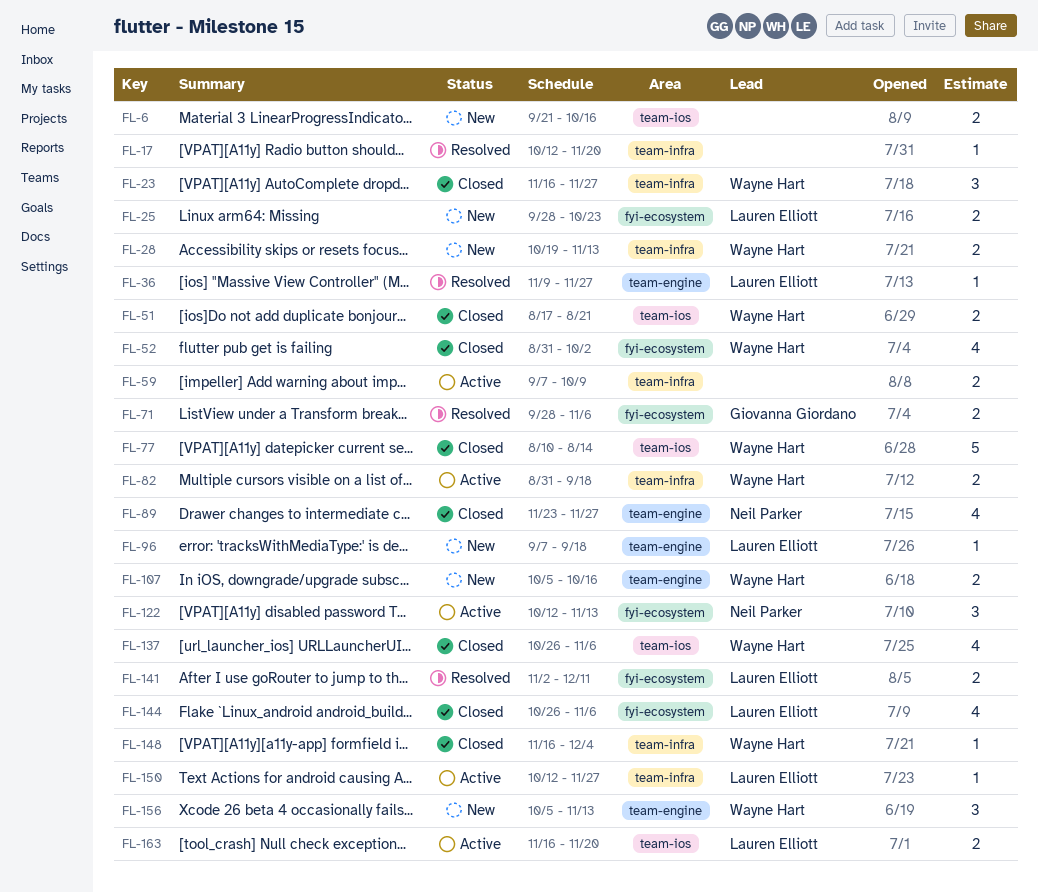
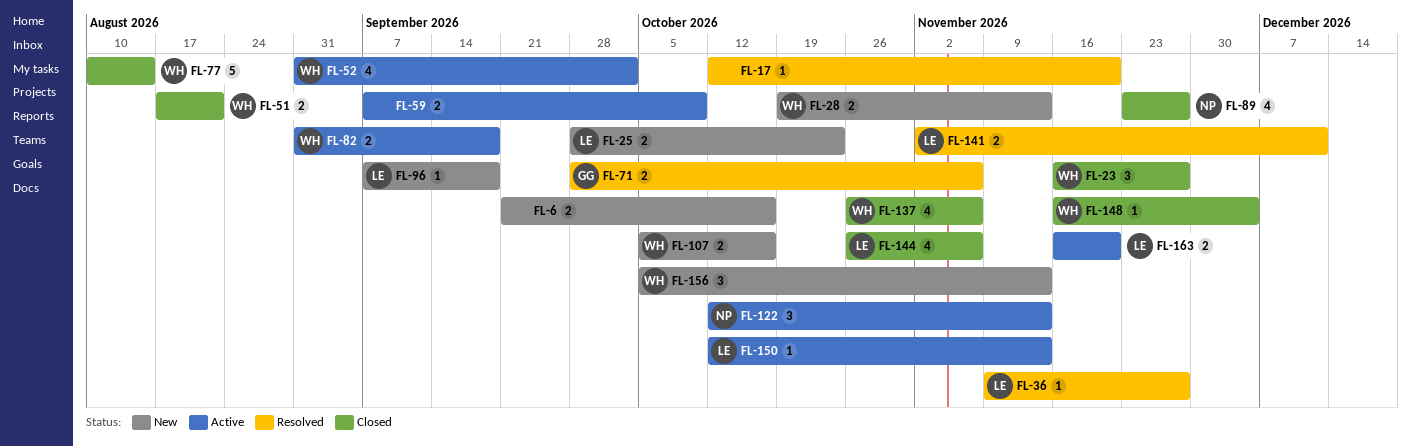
FL-52, status: Closed -> Active
FL-150, due: Nov 27 -> Nov 13

